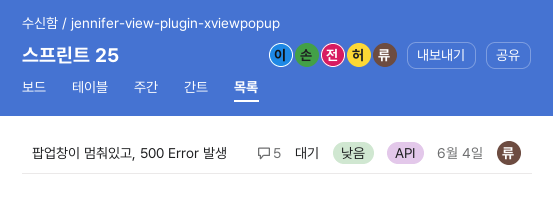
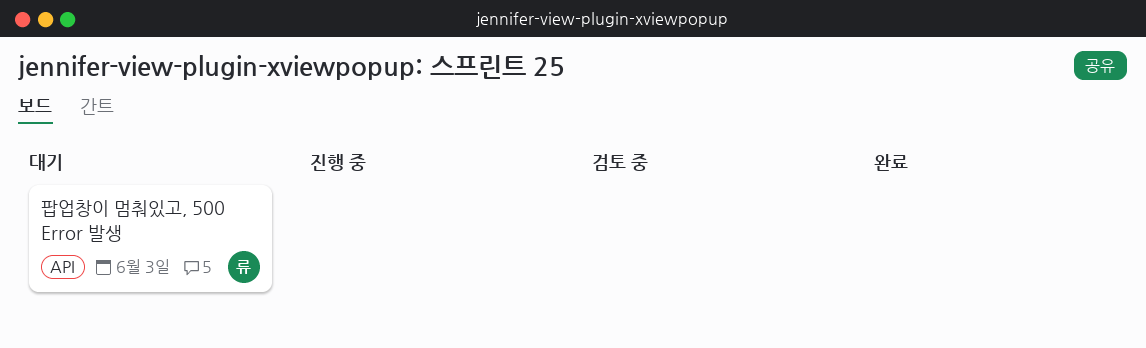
팝업창이 멈춰있고, 500 Error 발생, due: Jun 4 -> Jun 3

